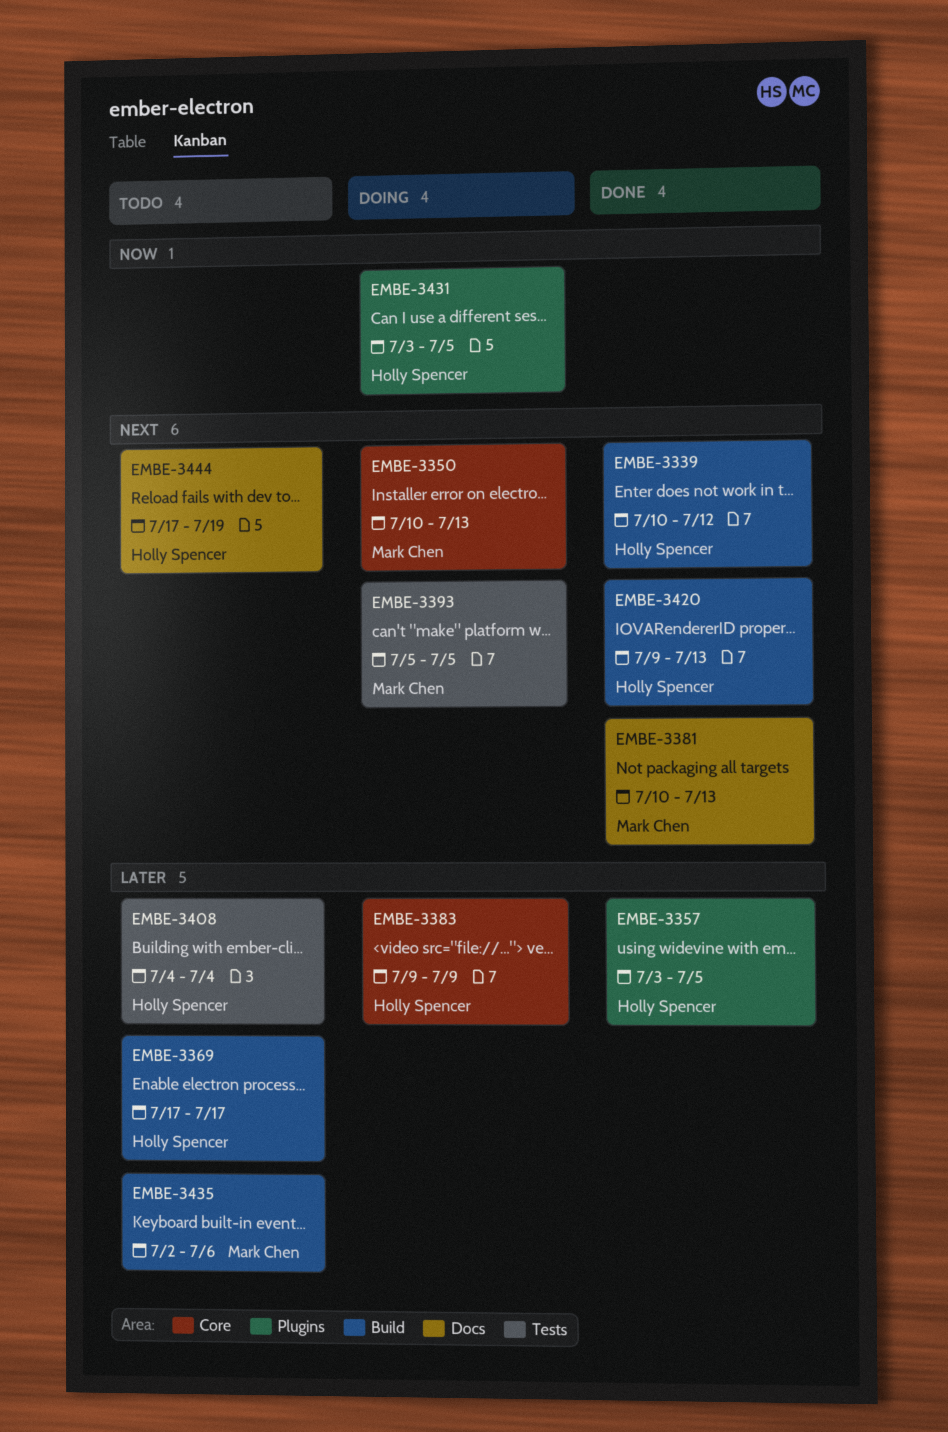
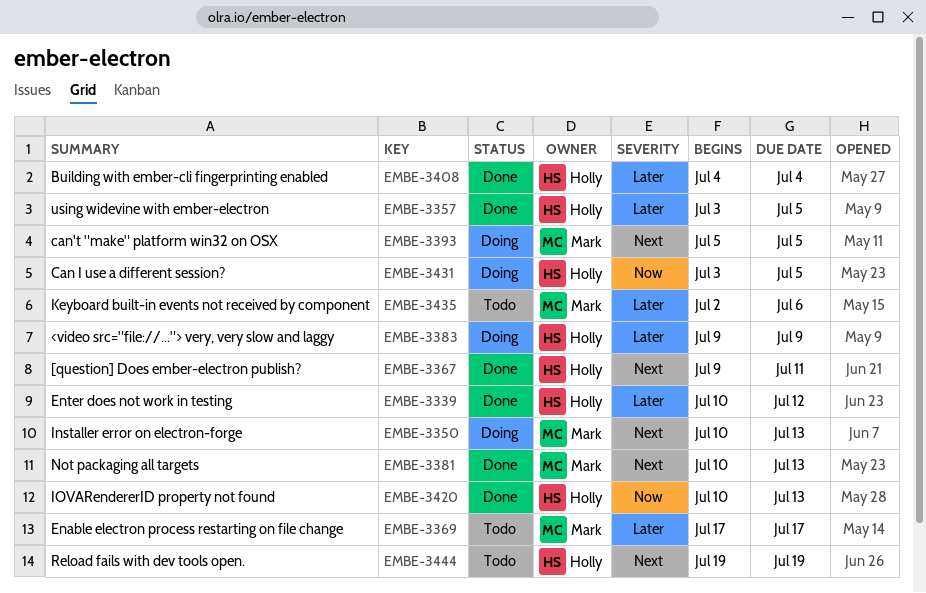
EMBE-3339, priority: Next -> Later
EMBE-3367: none -> present
EMBE-3369, owner: Holly Spencer -> Mark Chen
EMBE-3408, status: Todo -> Done
EMBE-3420, priority: Next -> Now
EMBE-3420, start: Jul 9 -> Jul 10
EMBE-3444, start: Jul 17 -> Jul 19

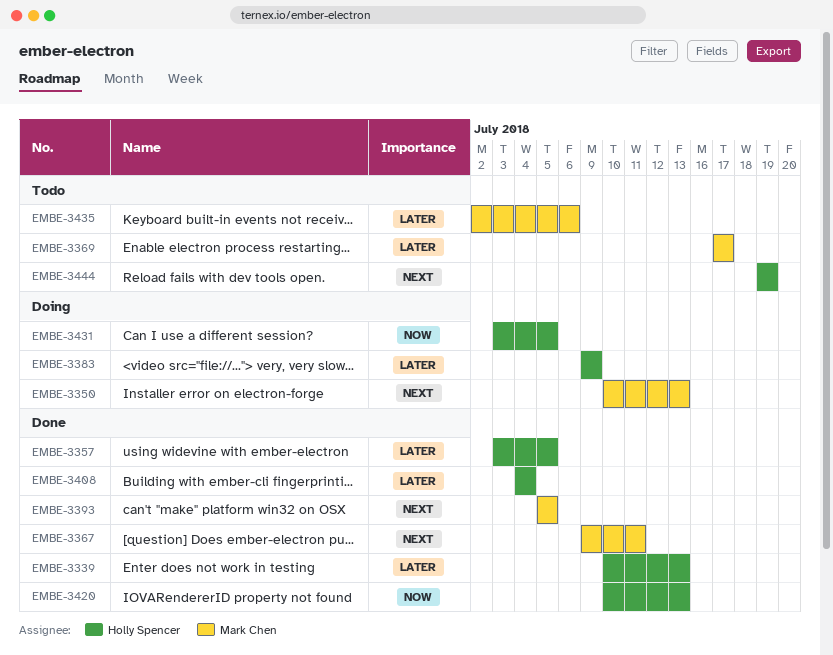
EMBE-3339, due: Jul 12 -> Jul 13
EMBE-3367, owner: Holly Spencer -> Mark Chen
EMBE-3381: present -> none
EMBE-3393, status: Doing -> Done

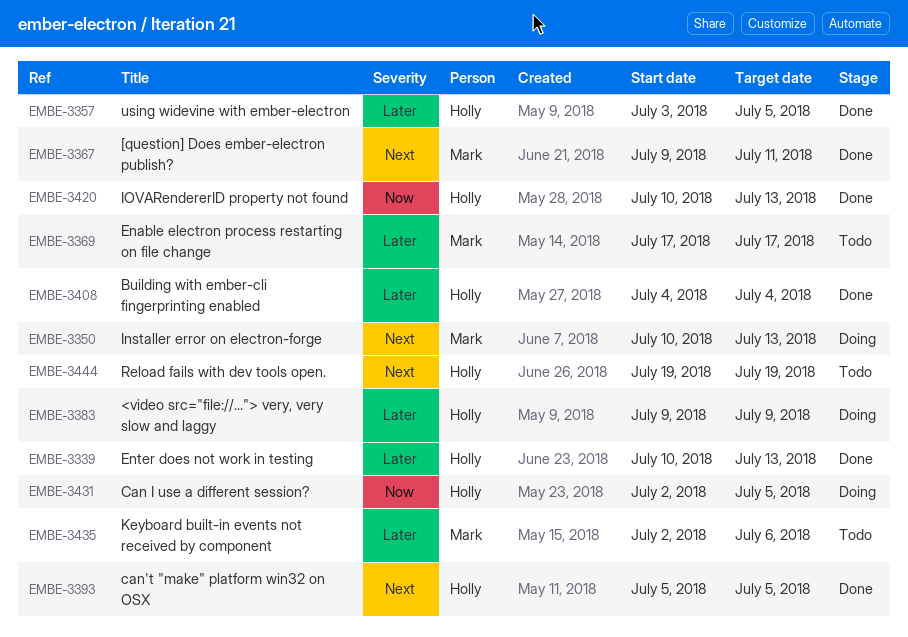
EMBE-3393, owner: Mark Chen -> Holly Spencer
EMBE-3431, start: Jul 3 -> Jul 2

